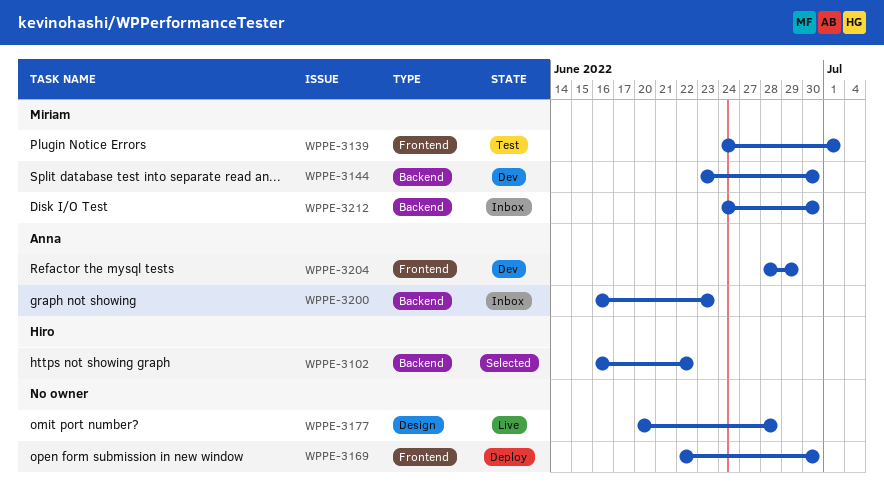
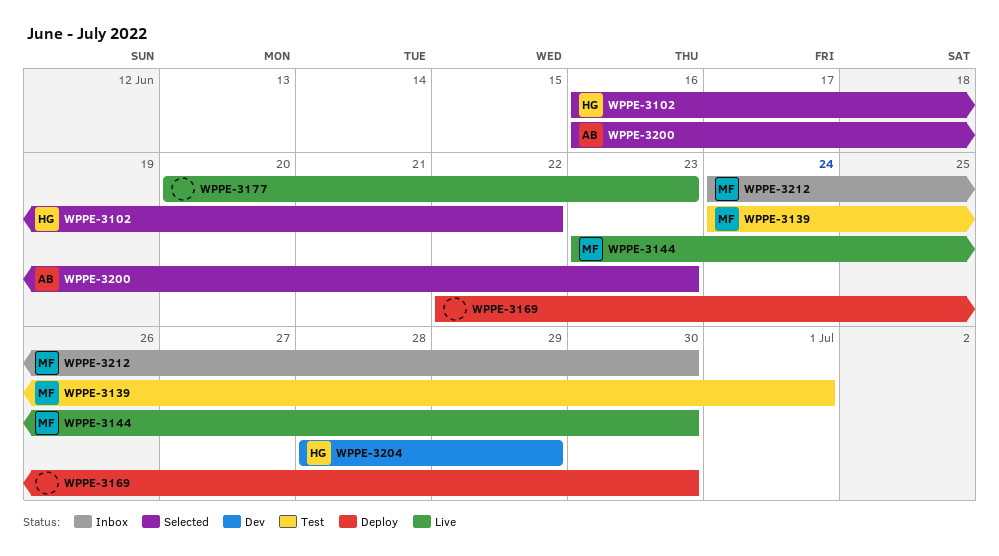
WPPE-3144, status: Dev -> Live
WPPE-3177, due: Jun 28 -> Jun 23
WPPE-3200, status: Inbox -> Selected
WPPE-3204, owner: Anna -> Hiro

